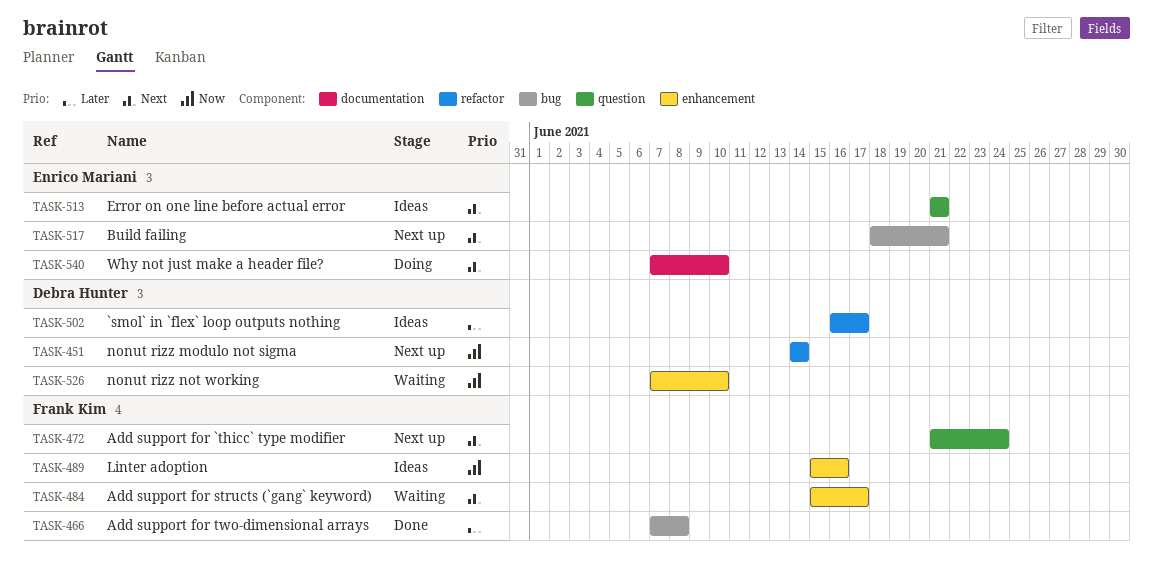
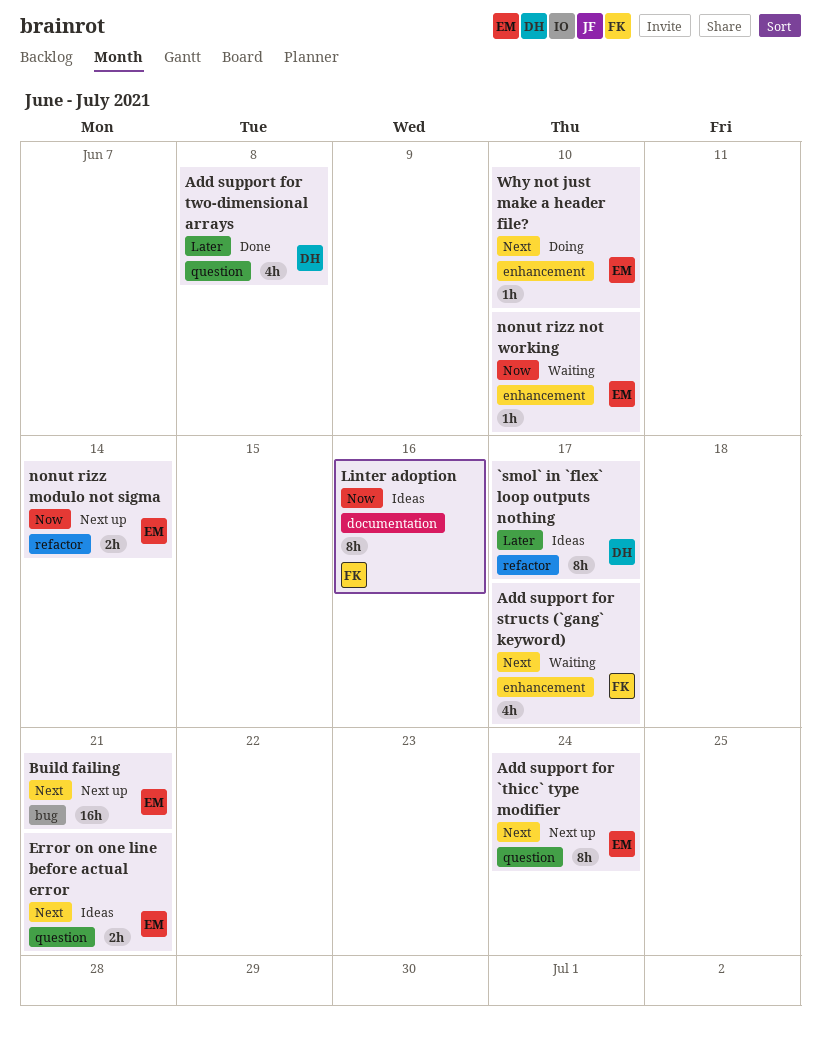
Add support for `thicc` type modifier, owner: Frank Kim -> Enrico Mariani
Add support for two-dimensional arrays, owner: Frank Kim -> Debra Hunter
Add support for two-dimensional arrays, label: bug -> question
Linter adoption, label: enhancement -> documentation
nonut rizz modulo not sigma, owner: Debra Hunter -> Enrico Mariani
nonut rizz not working, owner: Debra Hunter -> Enrico Mariani
Why not just make a header file?, label: documentation -> enhancement

